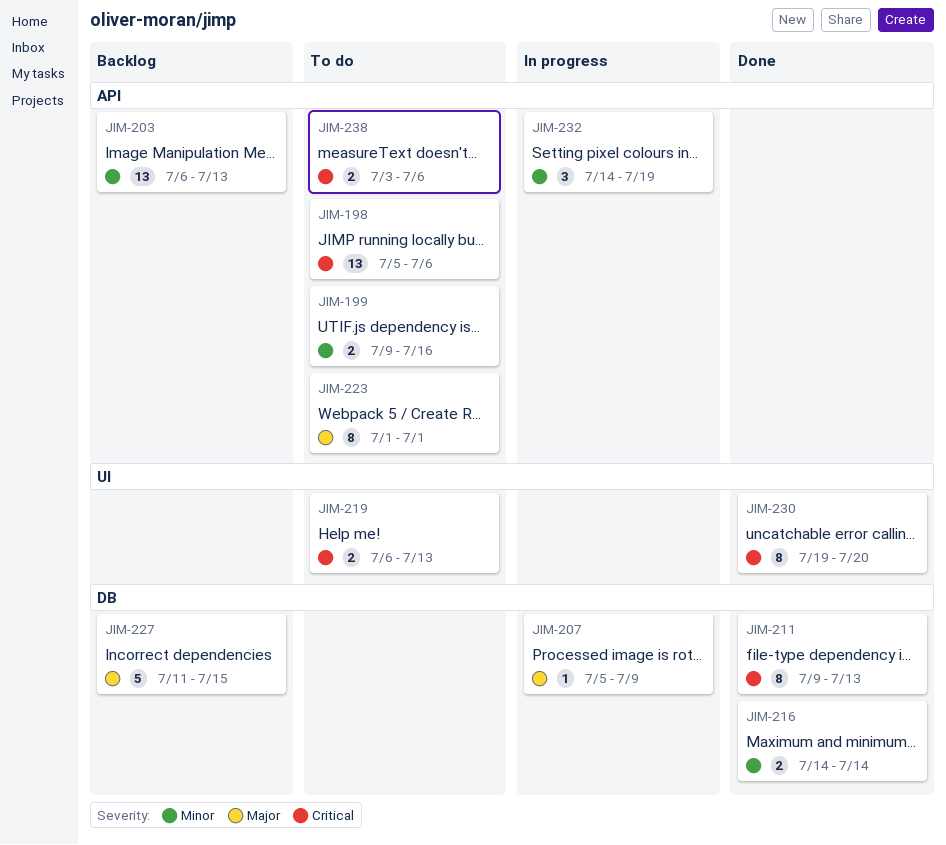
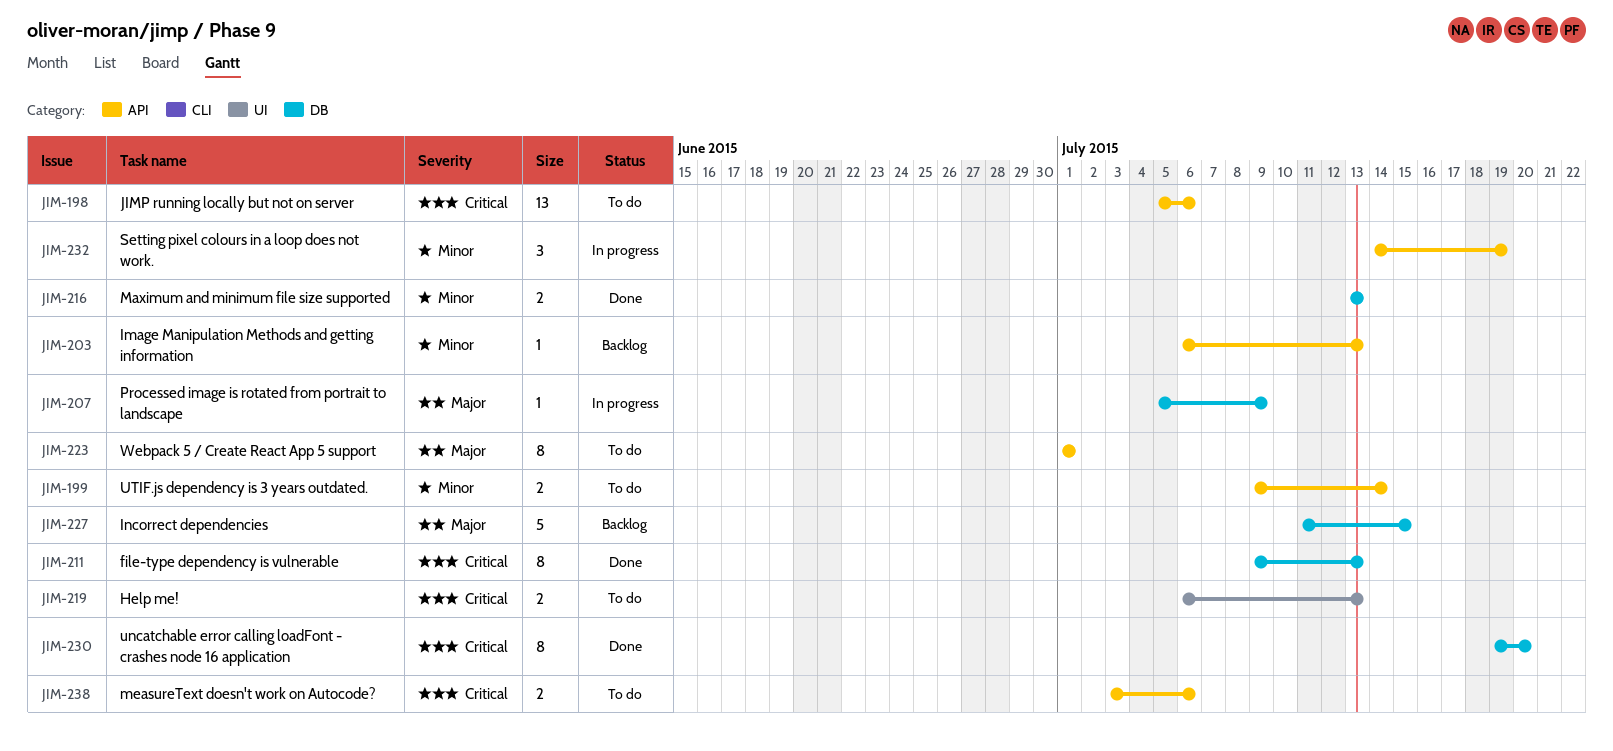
JIM-199, due: Jul 16 -> Jul 14
JIM-203, estimate: 13 -> 1
JIM-216, start: Jul 14 -> Jul 13
JIM-216, due: Jul 14 -> Jul 13
JIM-230, label: UI -> DB

